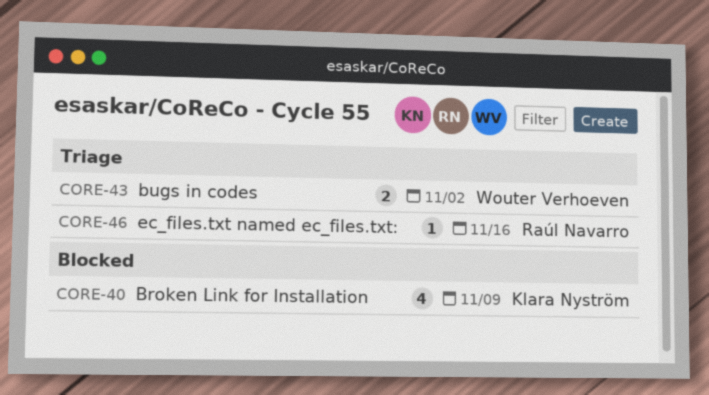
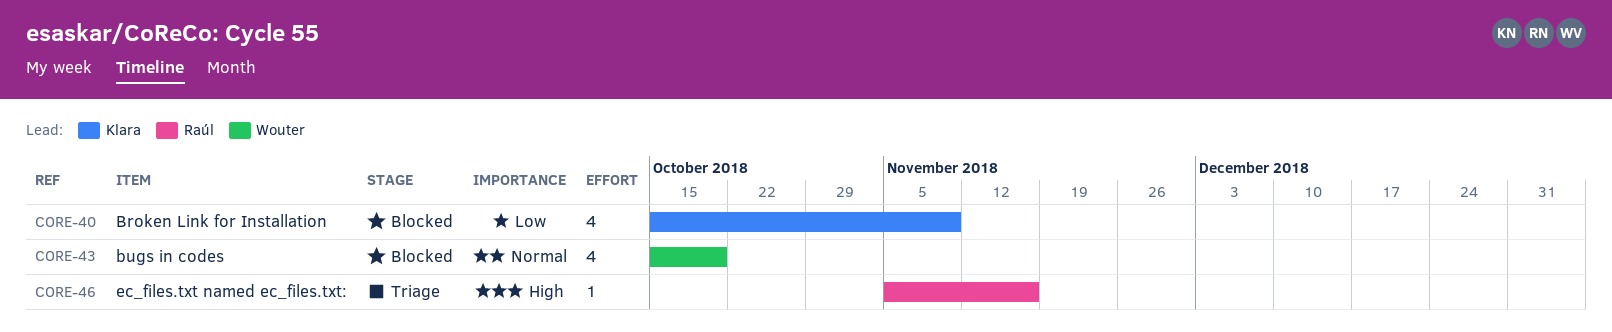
CORE-43, status: Triage -> Blocked
CORE-43, estimate: 2 -> 4
CORE-43, due: Nov 2 -> Oct 19

